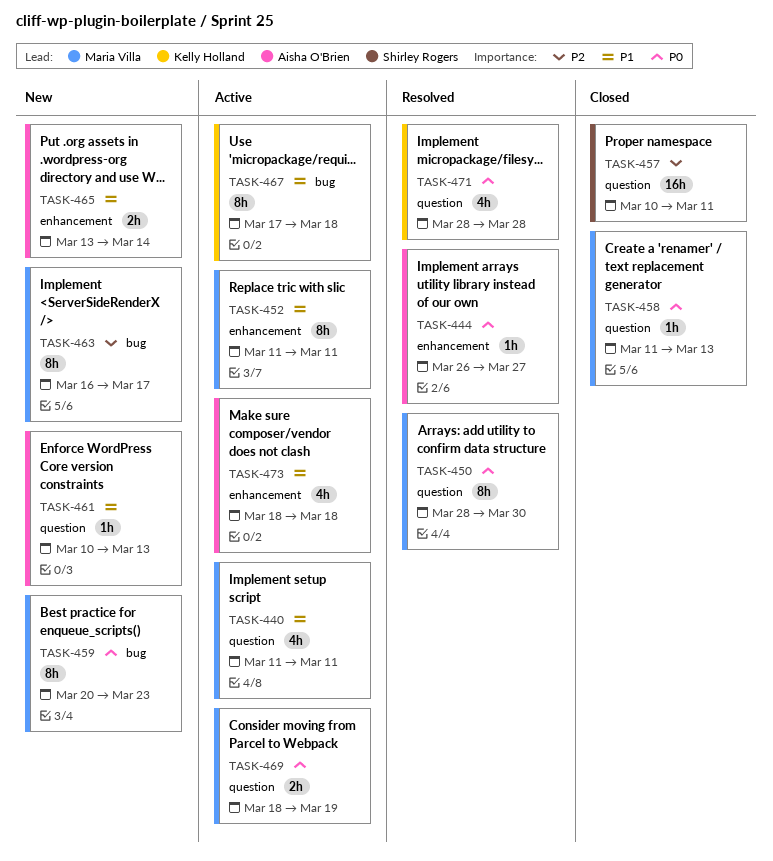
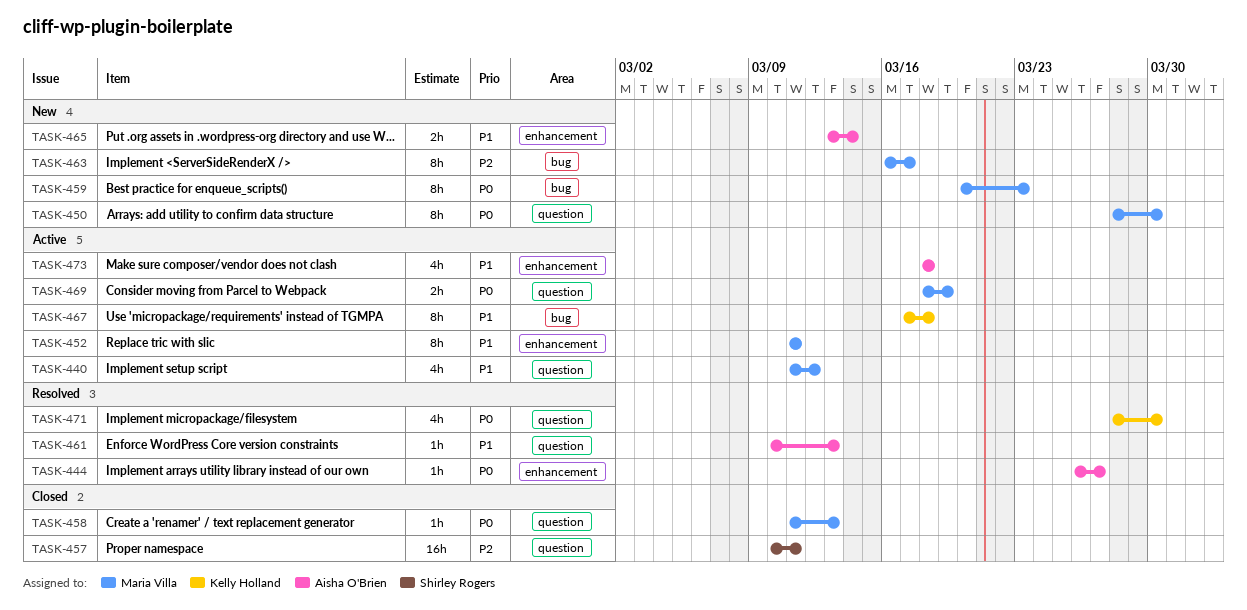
TASK-440, due: Mar 11 -> Mar 12
TASK-450, status: Resolved -> New
TASK-461, status: New -> Resolved
TASK-471, due: Mar 28 -> Mar 30

